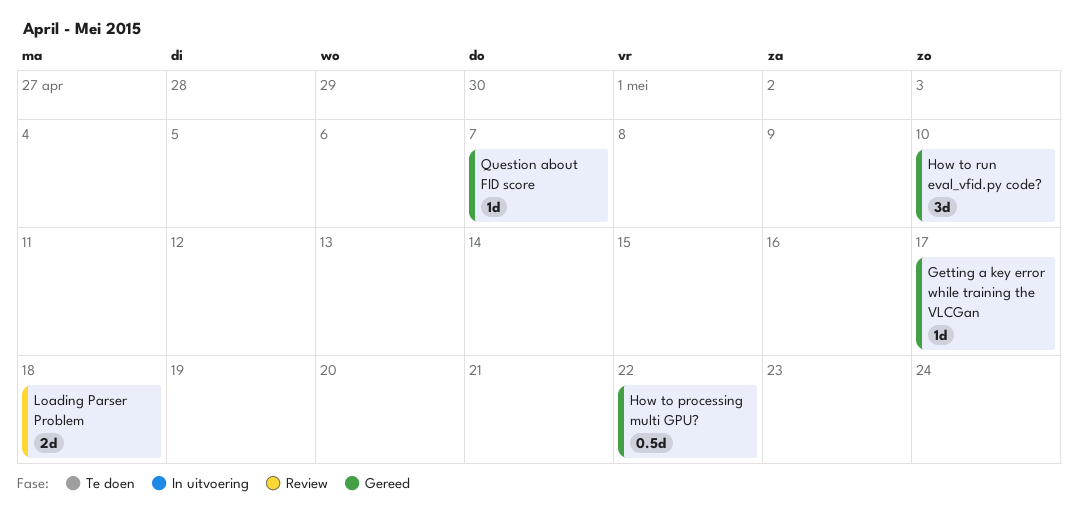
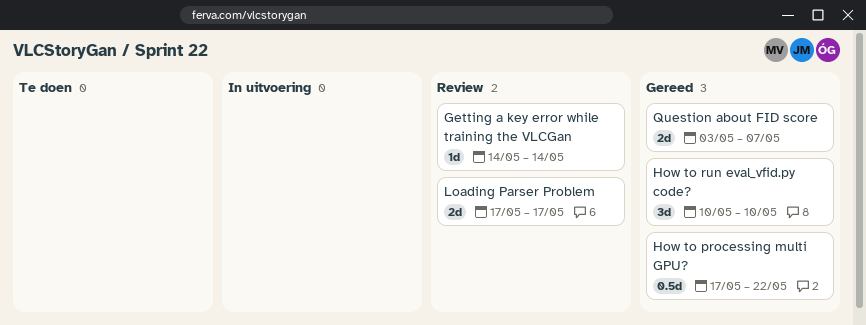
Getting a key error while training the VLCGan, status: Gereed -> Review
Getting a key error while training the VLCGan, due: May 17 -> May 14
Loading Parser Problem, due: May 18 -> May 17
Question about FID score, estimate: 1d -> 2d

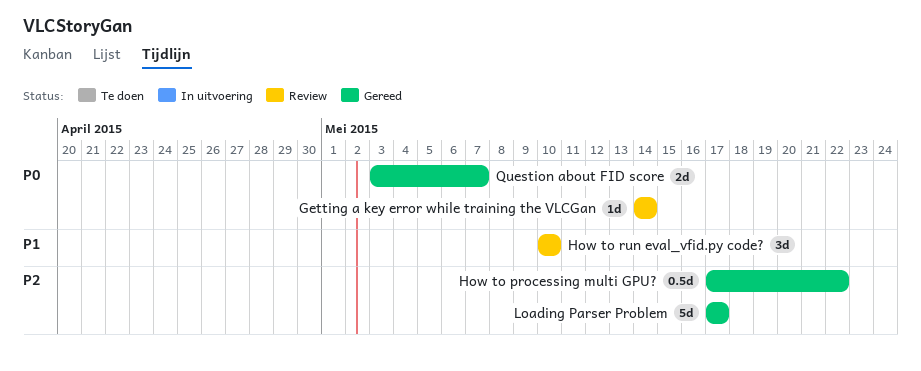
How to run eval_vfid.py code?, status: Gereed -> Review
Loading Parser Problem, status: Review -> Gereed
Loading Parser Problem, estimate: 2d -> 5d

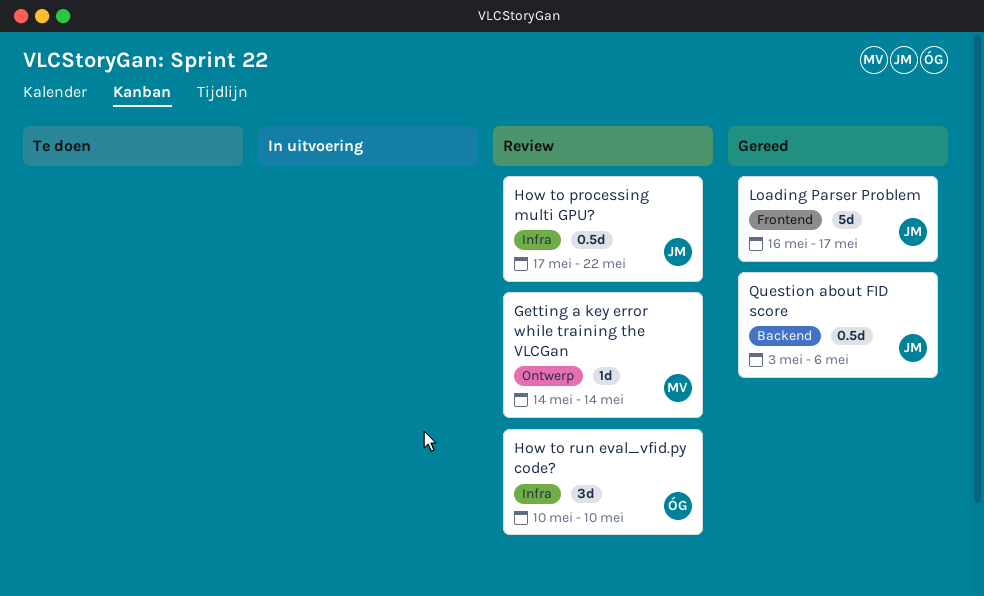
How to processing multi GPU?, status: Gereed -> Review
Loading Parser Problem, start: May 17 -> May 16
Question about FID score, estimate: 2d -> 0.5d
Question about FID score, due: May 7 -> May 6

